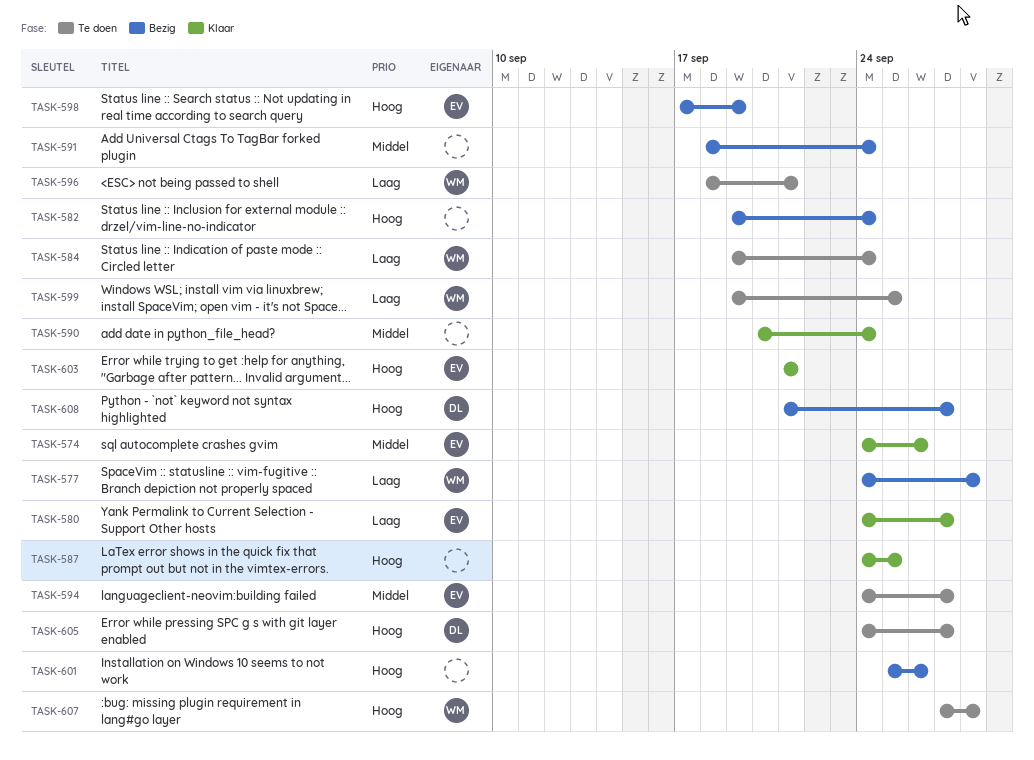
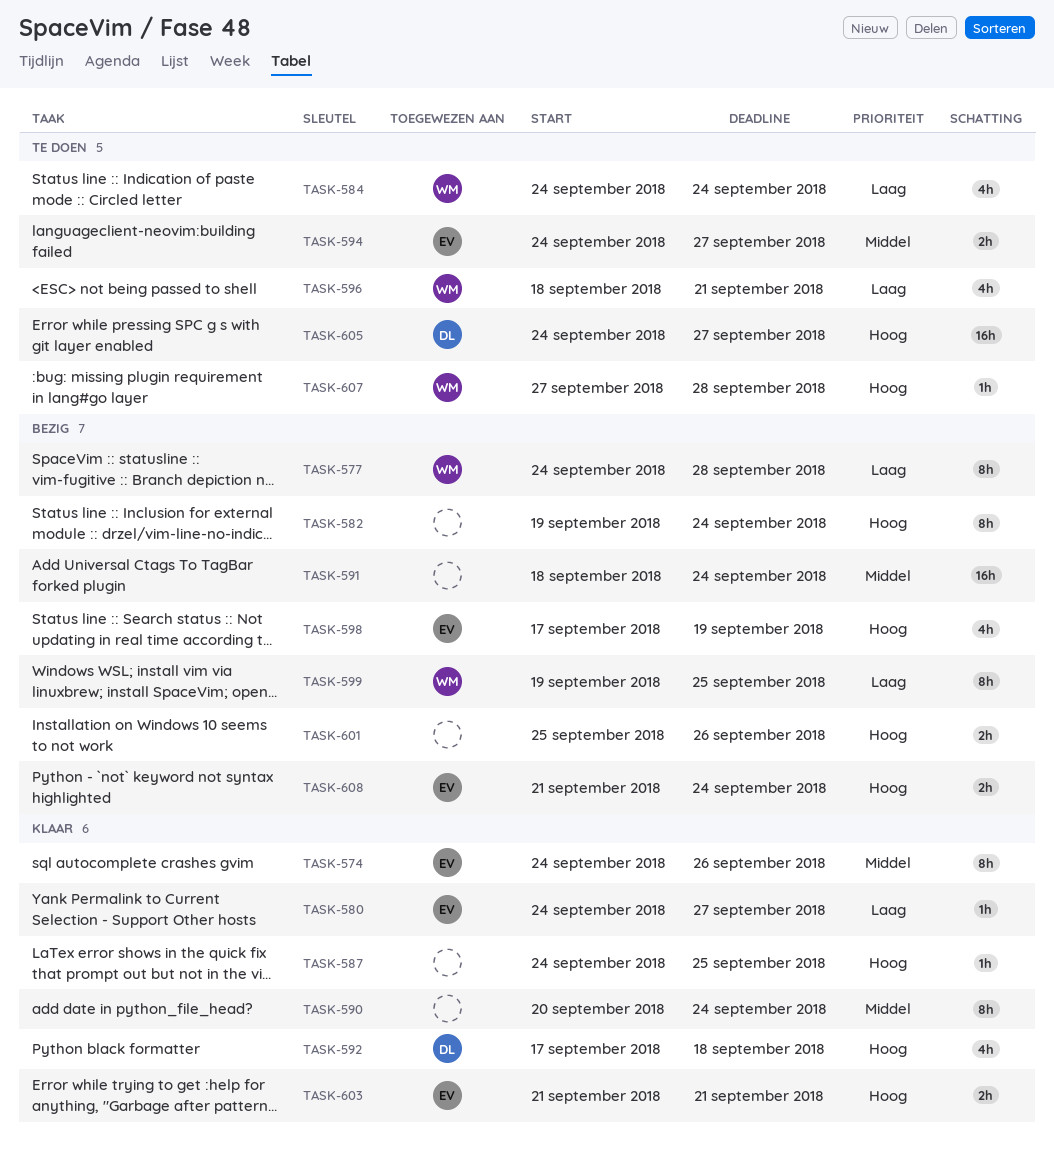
TASK-584, start: Sep 19 -> Sep 24
TASK-592: none -> present
TASK-599, status: Te doen -> Bezig
TASK-608, owner: DL -> EV
TASK-608, due: Sep 27 -> Sep 24

